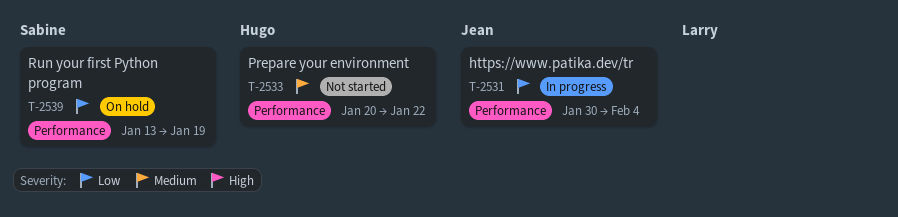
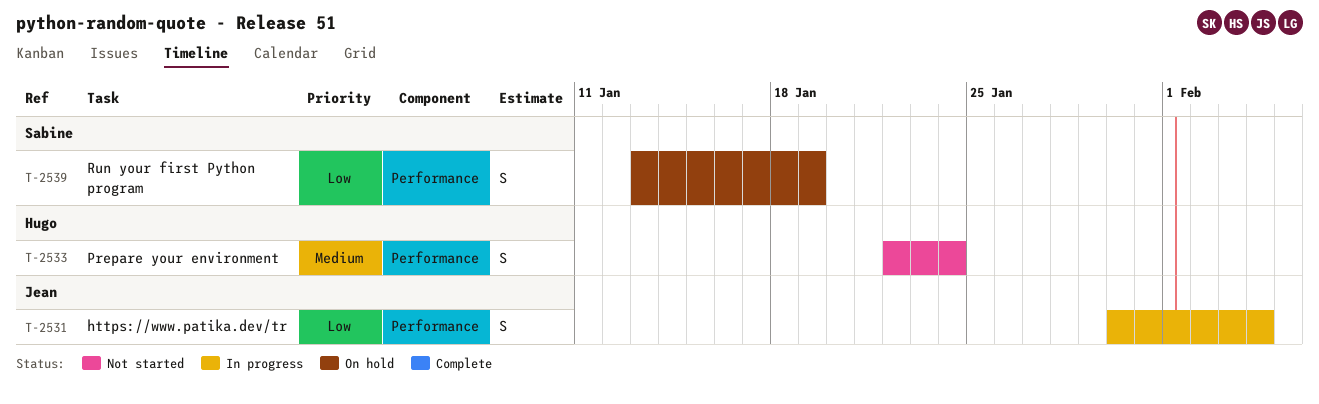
T-2533, start: Jan 20 -> Jan 22
T-2533, due: Jan 22 -> Jan 24

